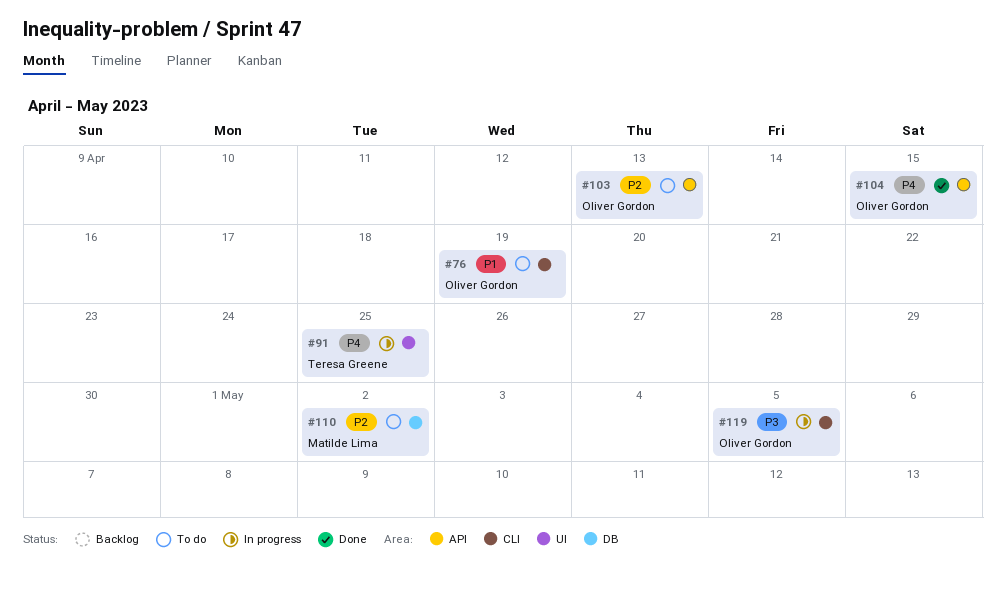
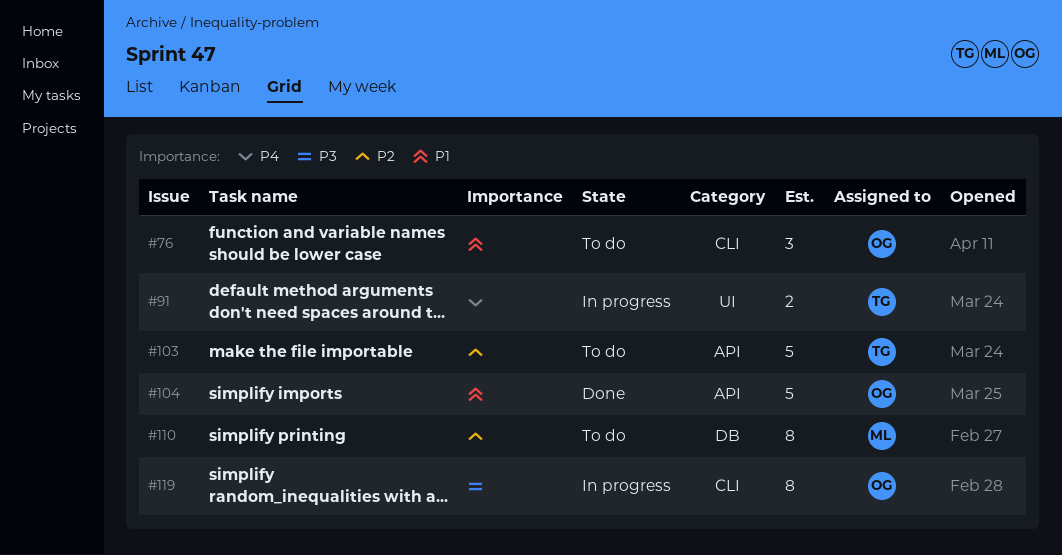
#103, owner: Oliver Gordon -> Teresa Greene
#104, priority: P4 -> P1

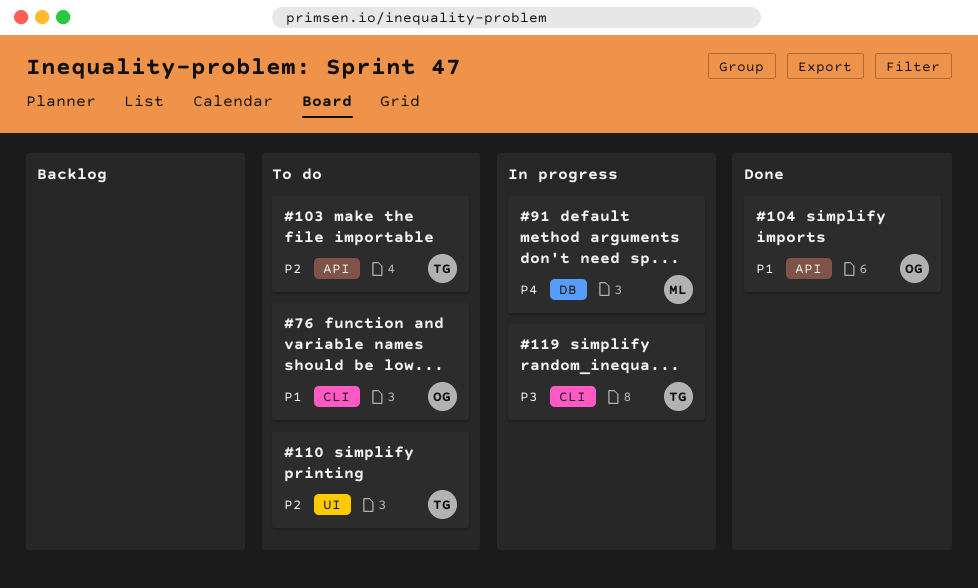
#91, owner: TG -> ML
#91, label: UI -> DB
#110, owner: ML -> TG
#110, label: DB -> UI
#119, owner: OG -> TG

